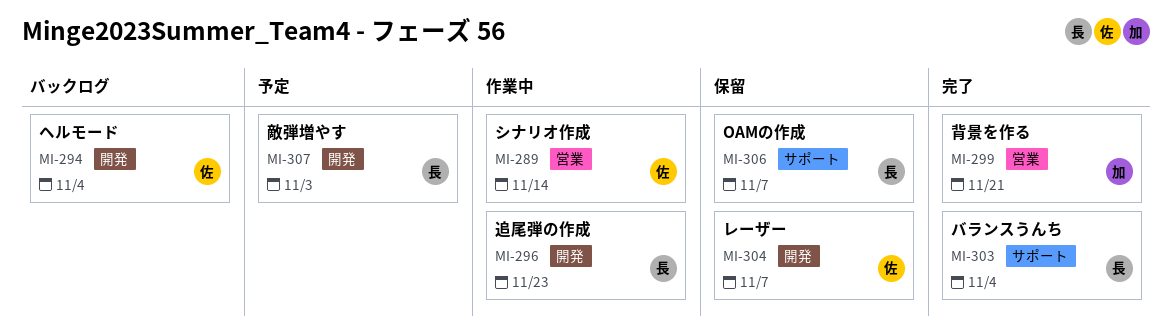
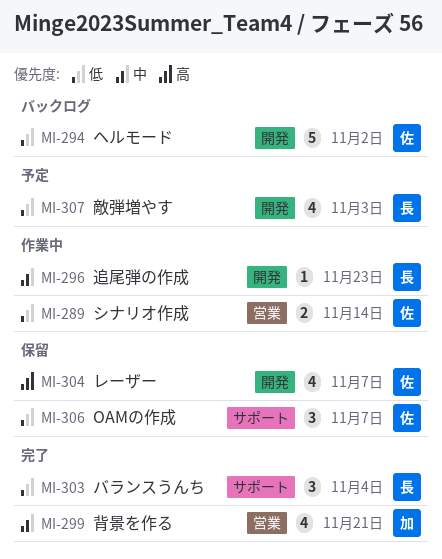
MI-294, due: Nov 4 -> Nov 2
MI-306, owner: 長 -> 佐

